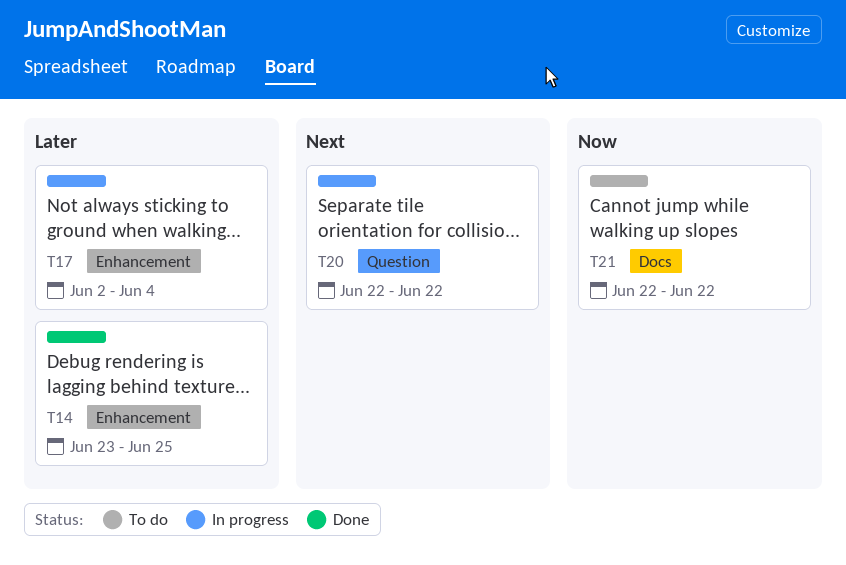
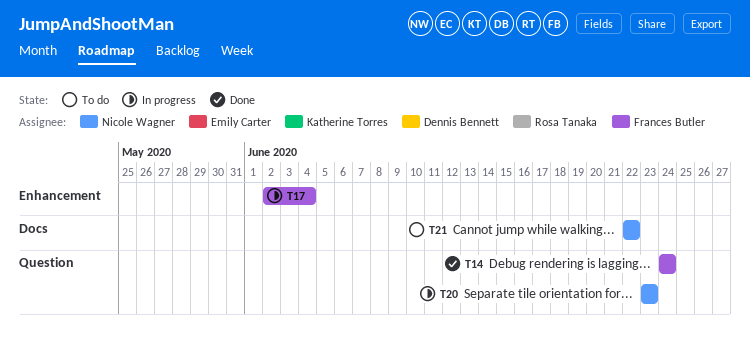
T14, label: Enhancement -> Question
T14, start: Jun 23 -> Jun 24
T14, due: Jun 25 -> Jun 24
T20, start: Jun 22 -> Jun 23
T20, due: Jun 22 -> Jun 23

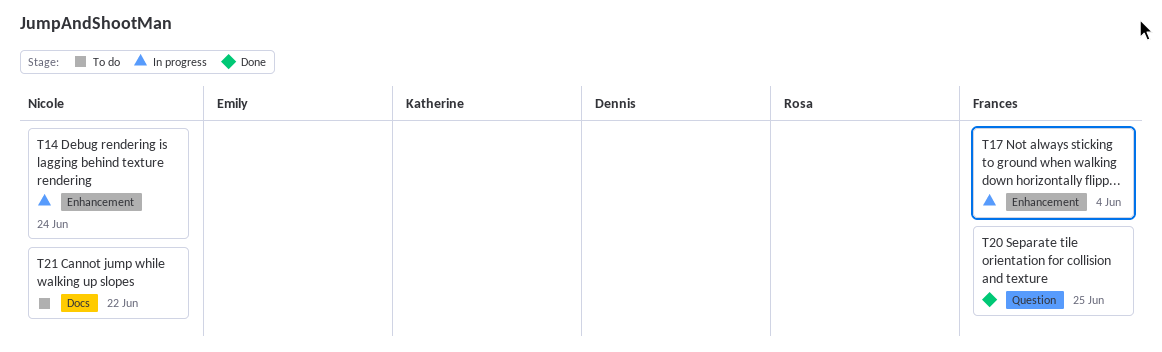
T14, status: Done -> In progress
T14, owner: Frances Butler -> Nicole Wagner
T14, label: Question -> Enhancement
T20, status: In progress -> Done
T20, owner: Nicole Wagner -> Frances Butler
T20, due: Jun 23 -> Jun 25

